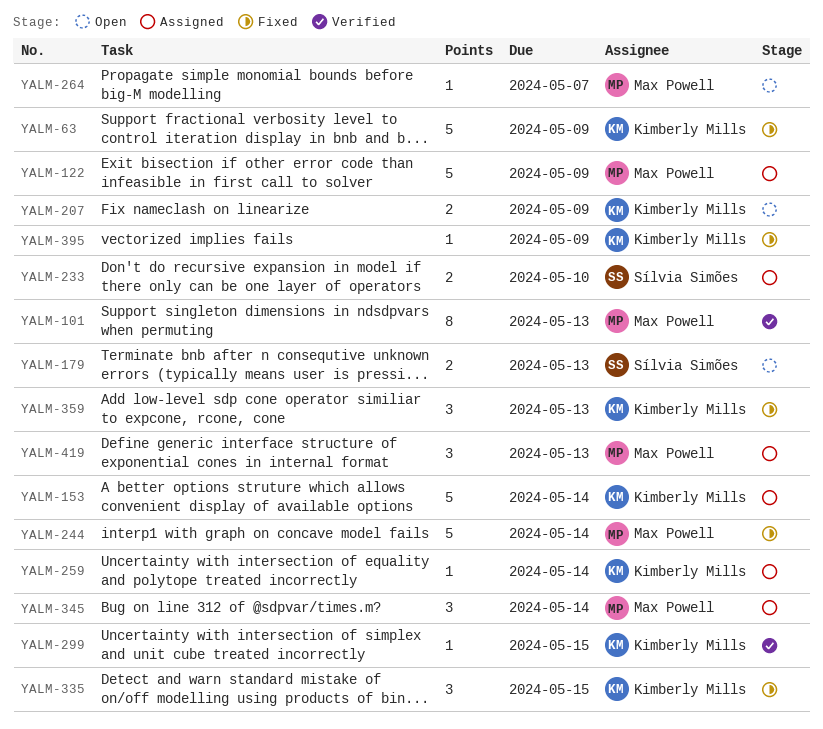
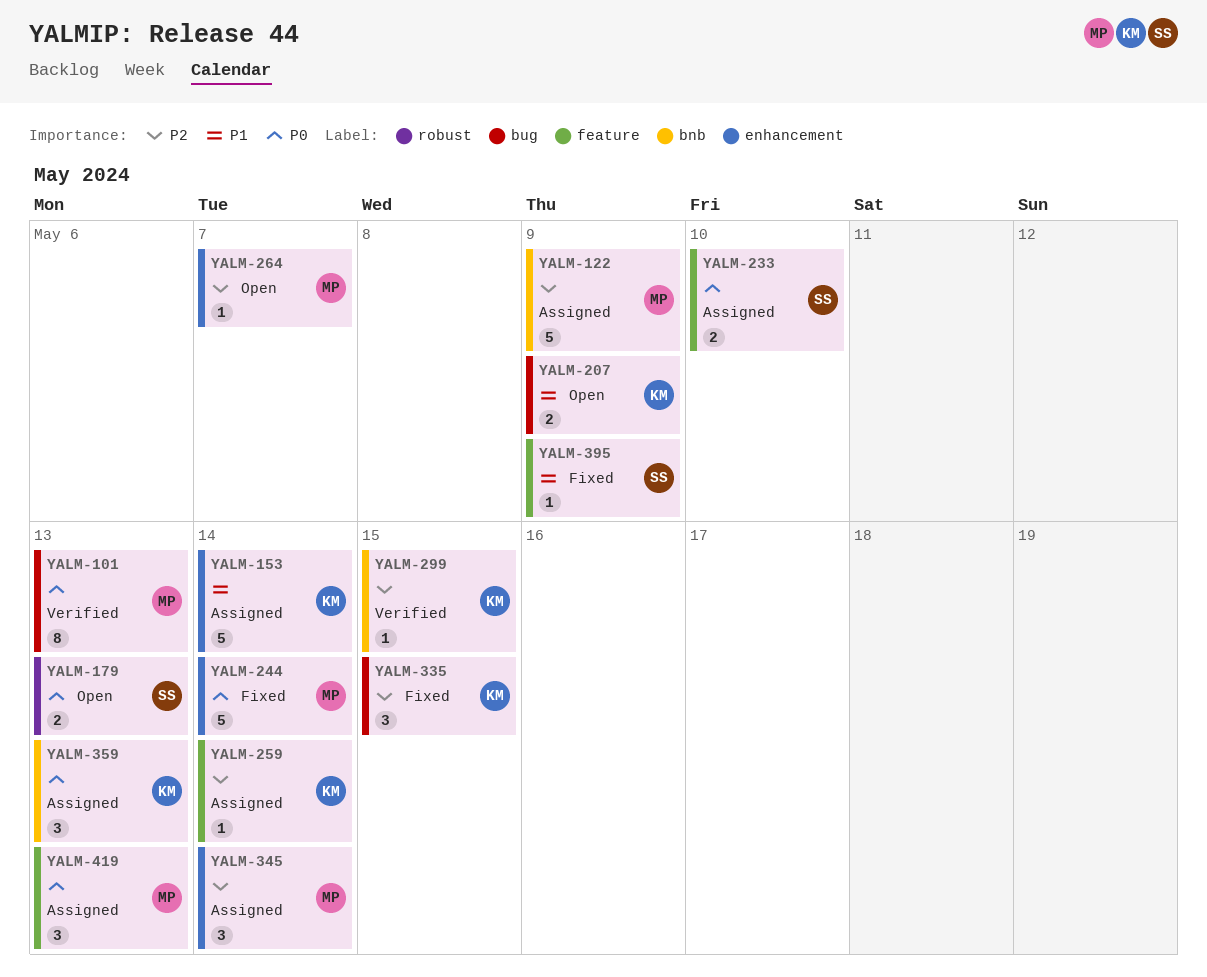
YALM-63: present -> none
YALM-359, status: Fixed -> Assigned
YALM-395, owner: Kimberly Mills -> Sílvia Simões

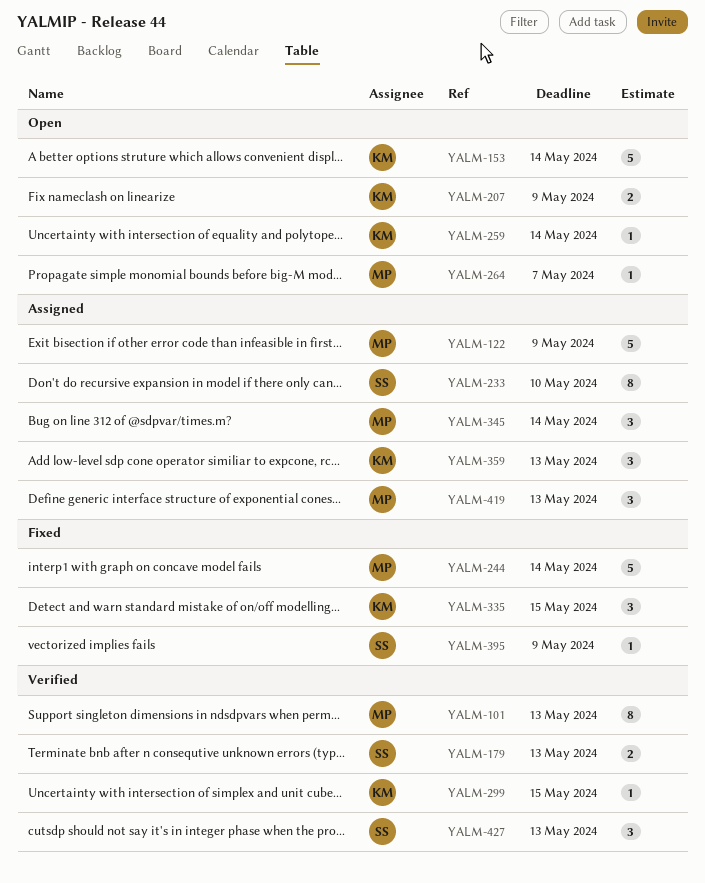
YALM-153, status: Assigned -> Open
YALM-179, status: Open -> Verified
YALM-233, estimate: 2 -> 8
YALM-259, status: Assigned -> Open
YALM-427: none -> present

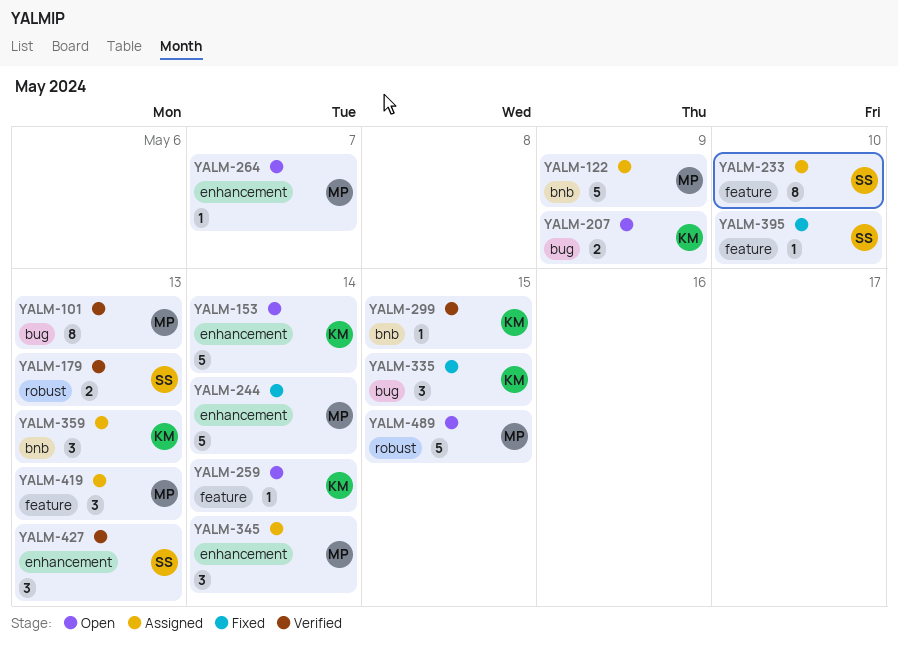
YALM-395, due: May 9 -> May 10
YALM-489: none -> present

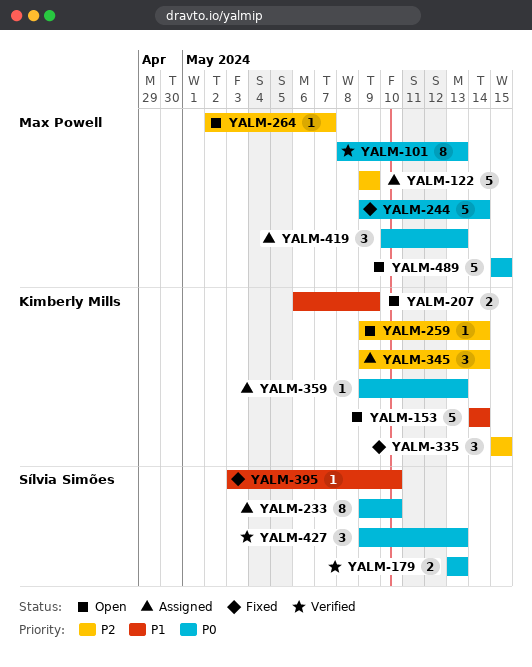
YALM-299: present -> none
YALM-345, owner: Max Powell -> Kimberly Mills
YALM-359, estimate: 3 -> 1

